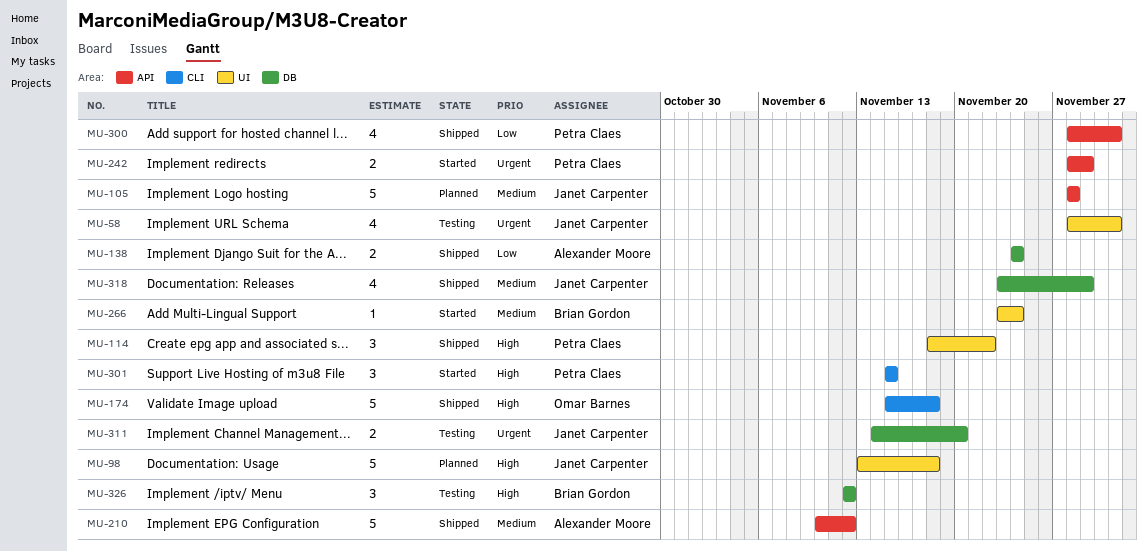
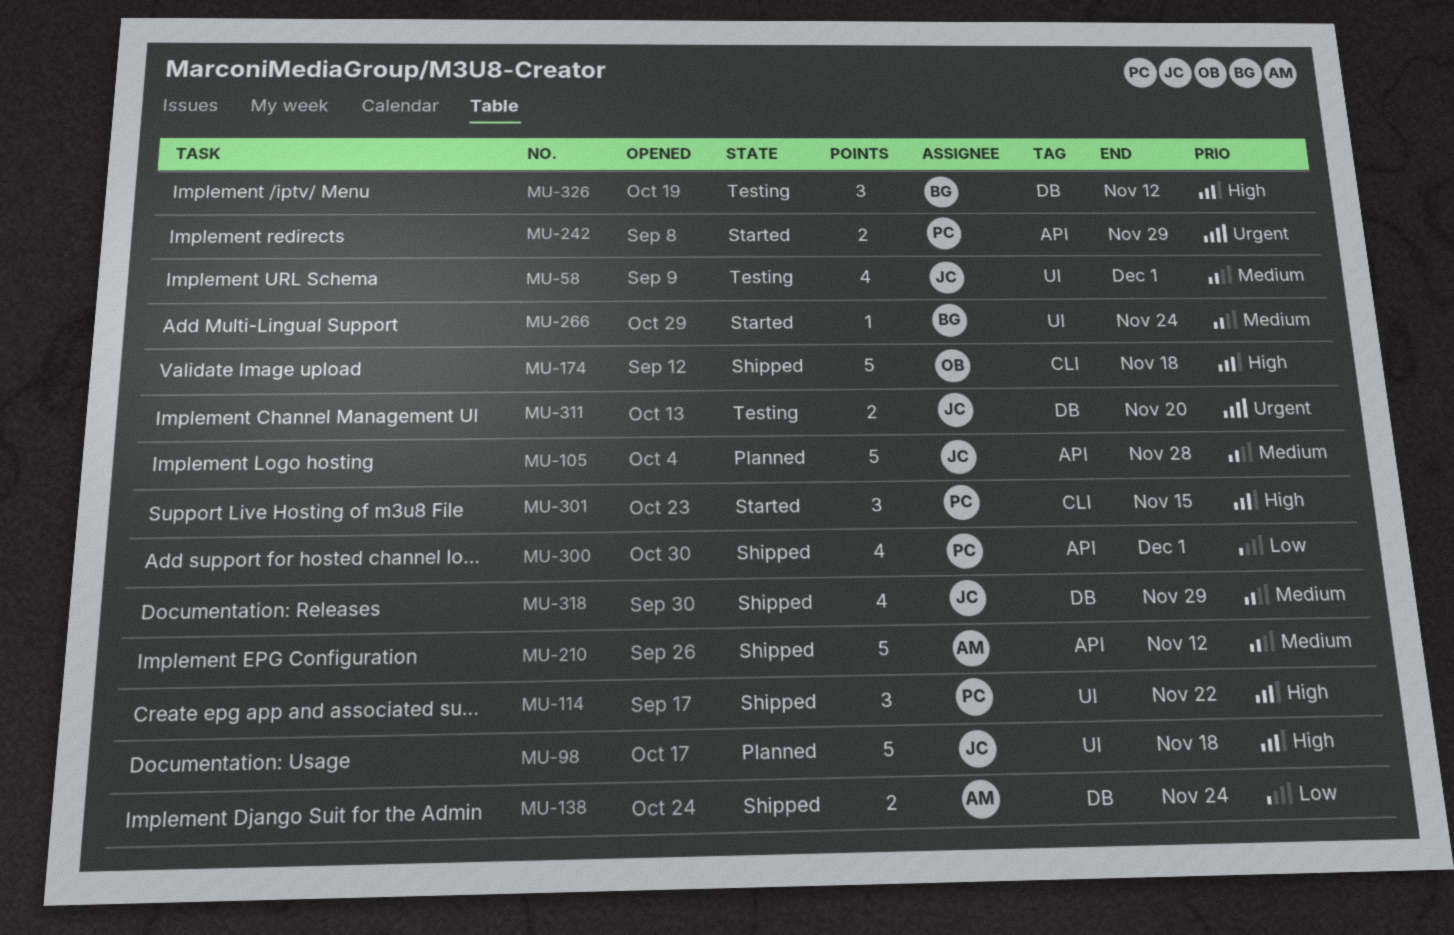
MU-58, priority: Urgent -> Medium

